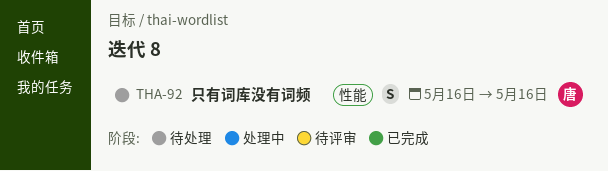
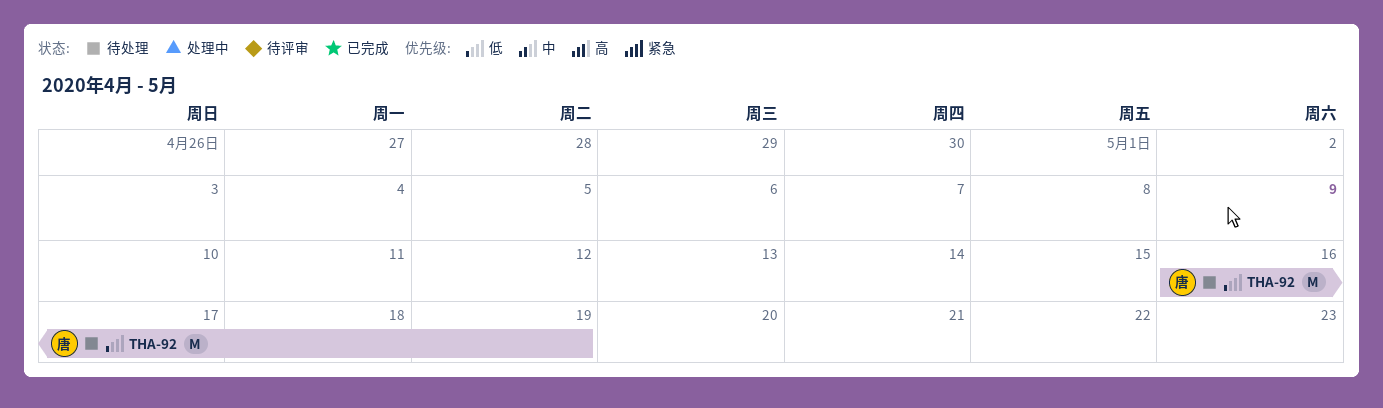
THA-92, estimate: S -> M
THA-92, due: May 16 -> May 19

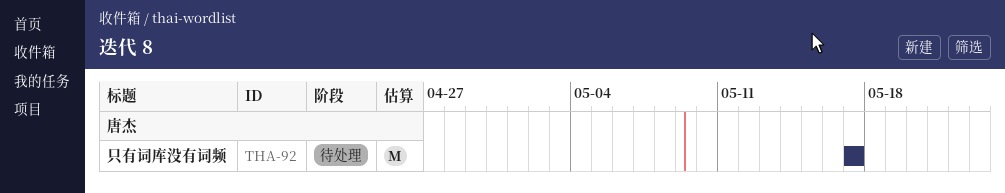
THA-92, start: May 16 -> May 17
THA-92, due: May 19 -> May 17

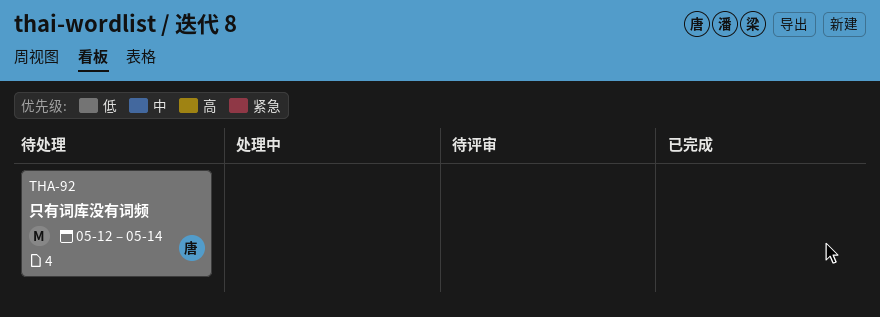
THA-92, start: May 17 -> May 12
THA-92, due: May 17 -> May 14

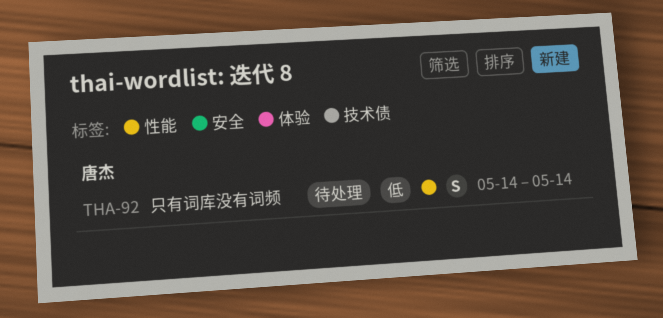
THA-92, estimate: M -> S
THA-92, start: May 12 -> May 14

